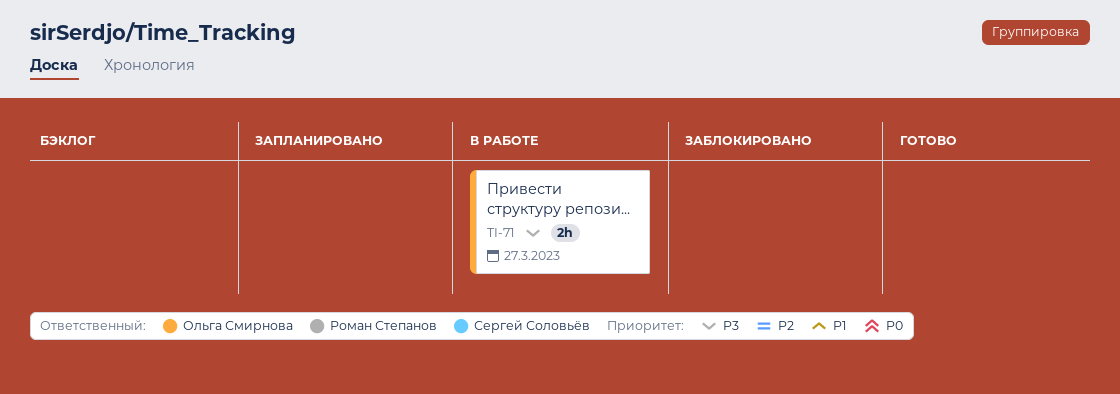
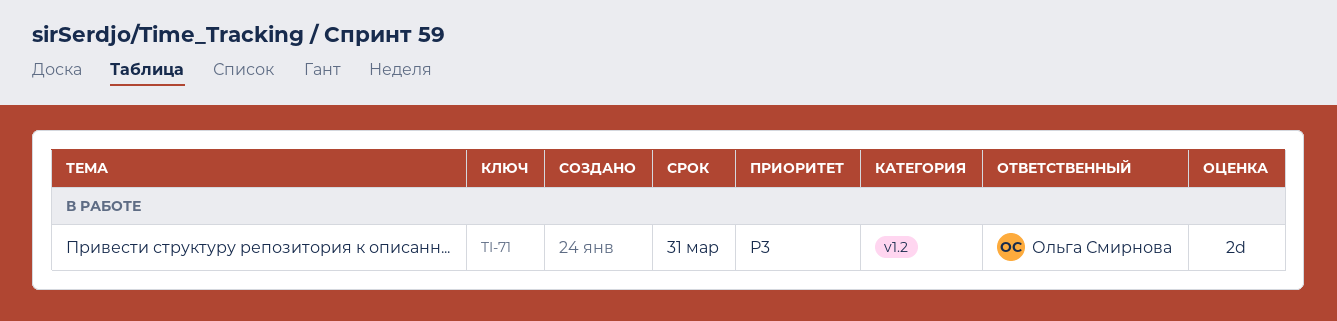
TI-71, estimate: 2h -> 2d
TI-71, due: Mar 27 -> Mar 31

